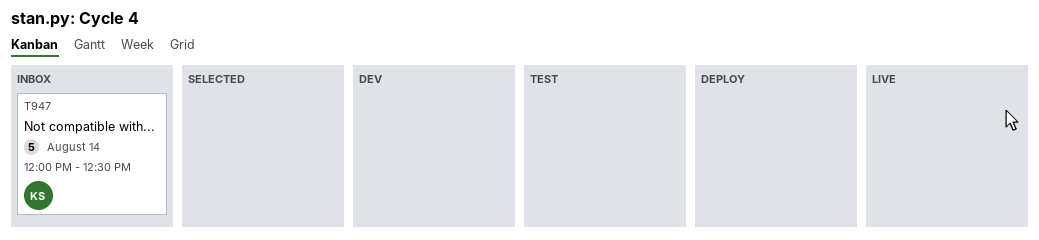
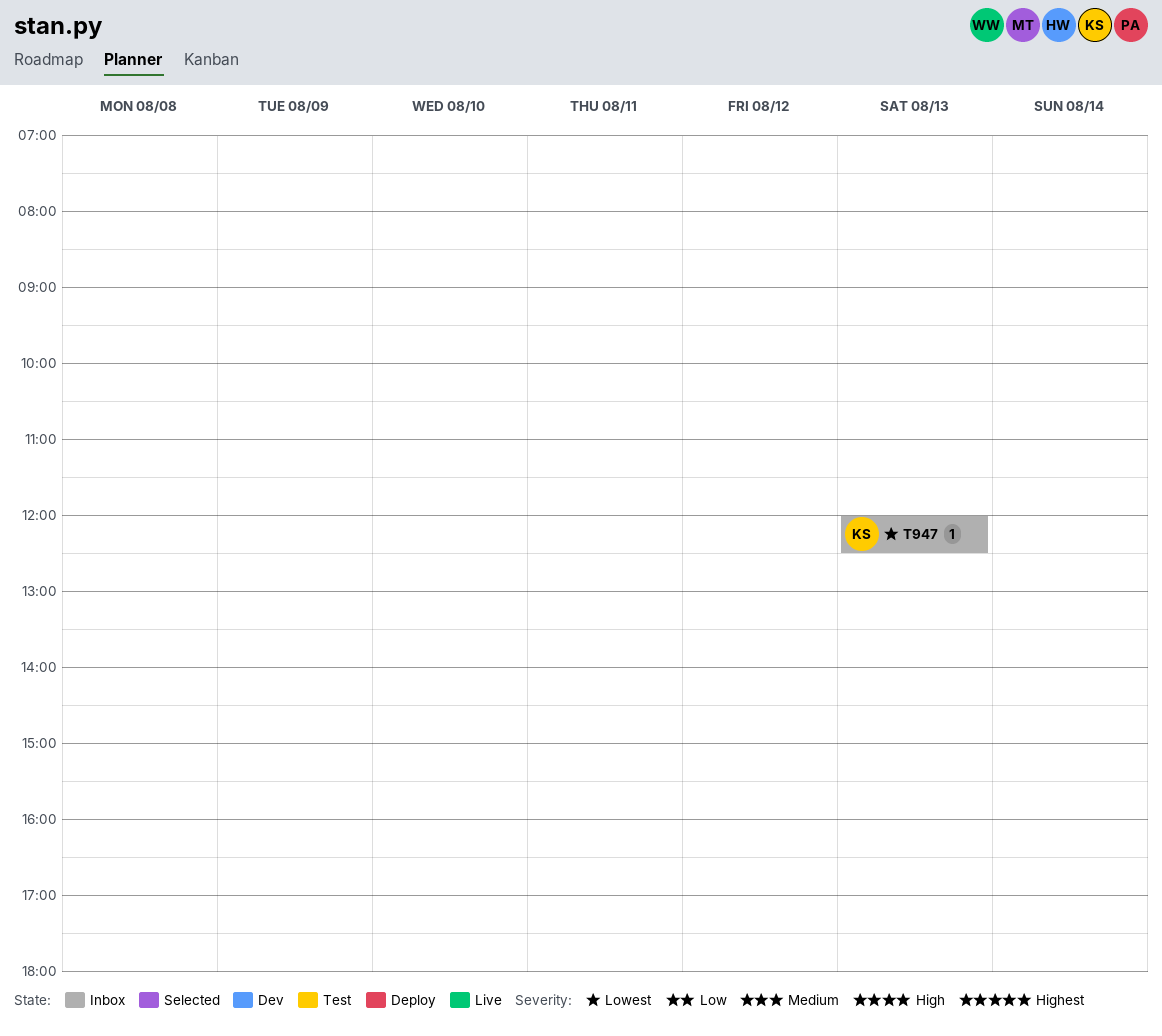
T947, estimate: 5 -> 1
T947, day: Aug 14 -> Aug 13

